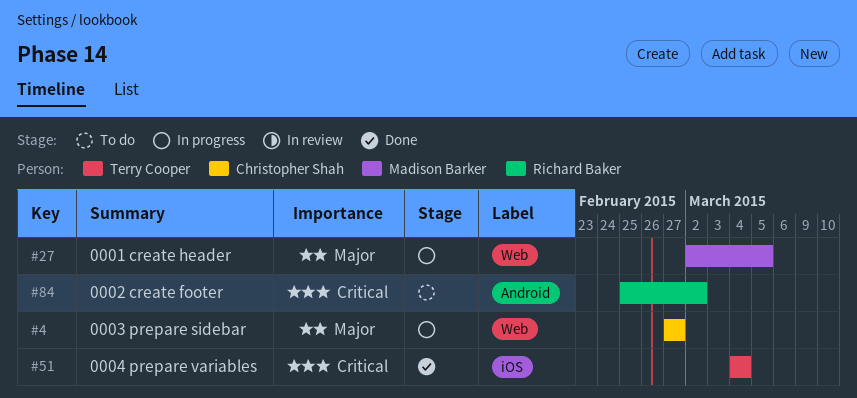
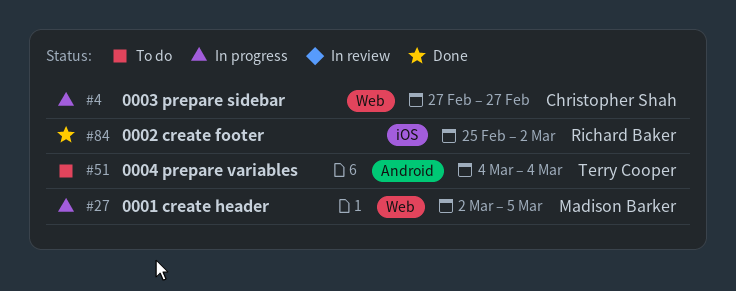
#51, status: Done -> To do
#51, label: iOS -> Android
#84, status: To do -> Done
#84, label: Android -> iOS

